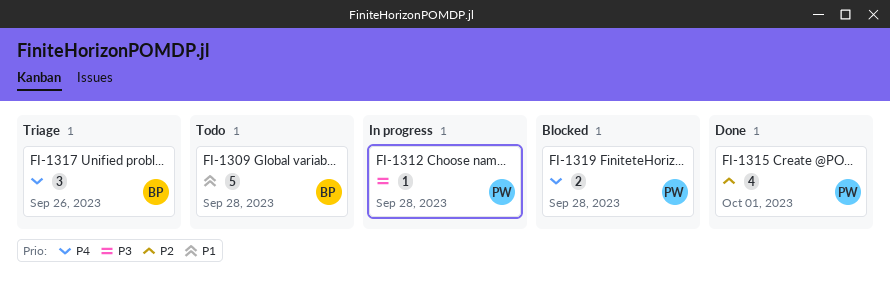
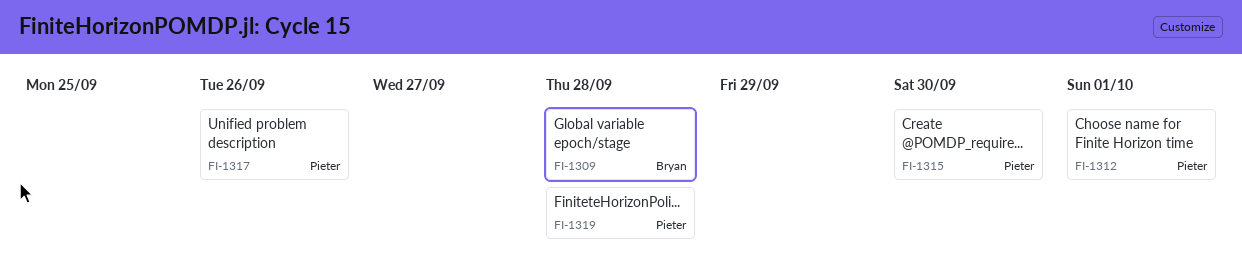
FI-1312, due: Sep 28 -> Oct 1
FI-1315, due: Oct 1 -> Sep 30
FI-1317, owner: Bryan -> Pieter

